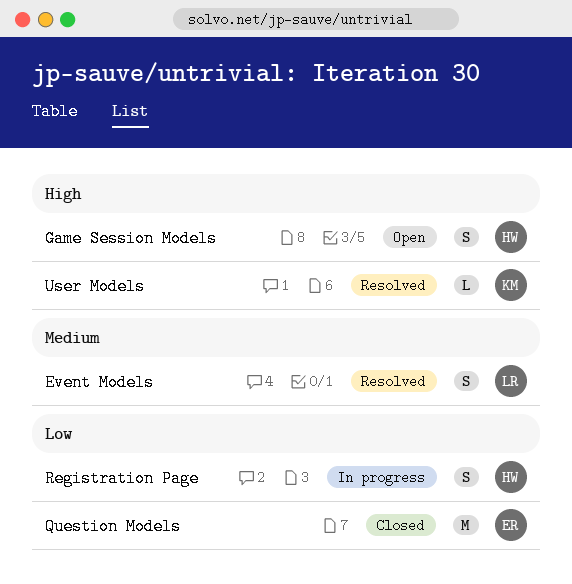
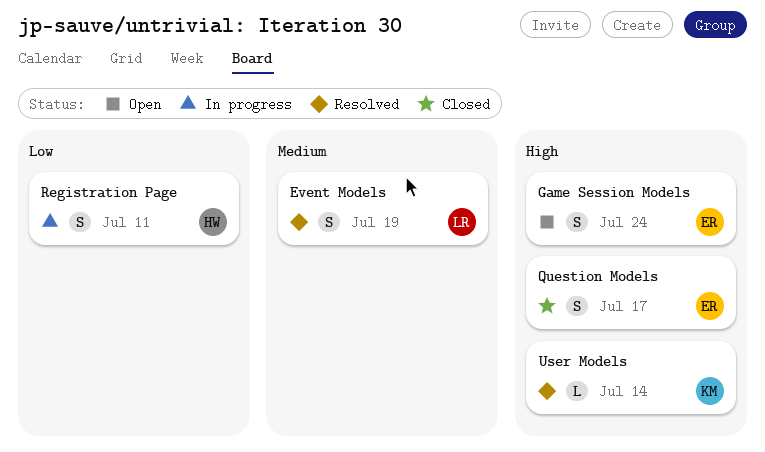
Game Session Models, owner: HW -> ER
Question Models, priority: Low -> High
Question Models, estimate: M -> S

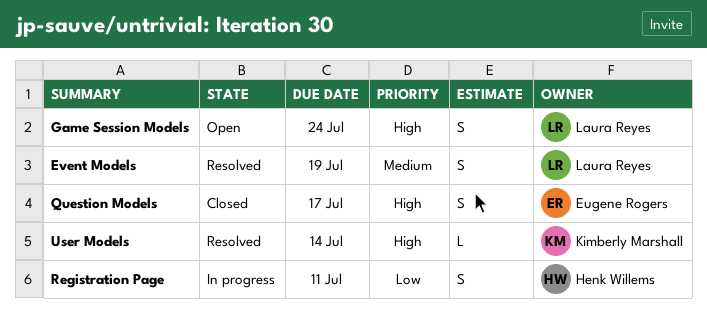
Game Session Models, owner: Eugene Rogers -> Laura Reyes

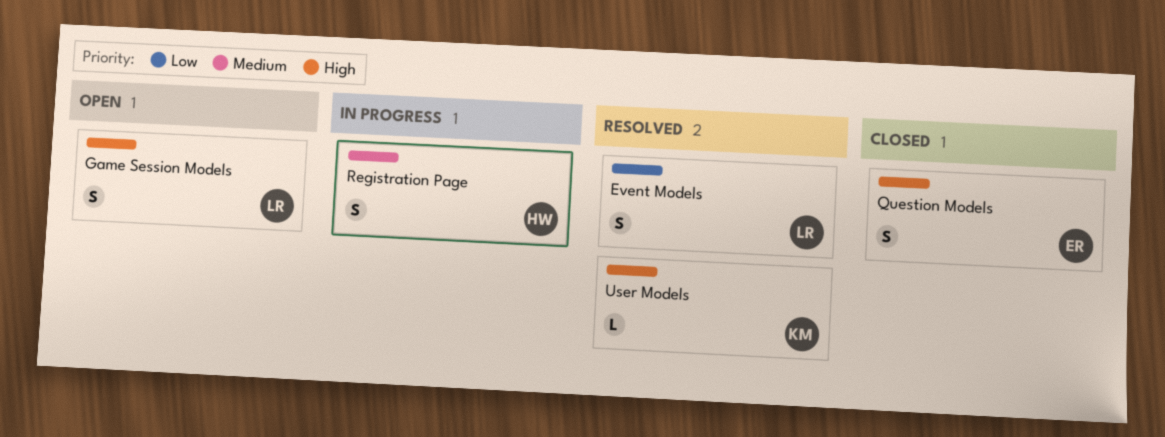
Event Models, priority: Medium -> Low
Registration Page, priority: Low -> Medium

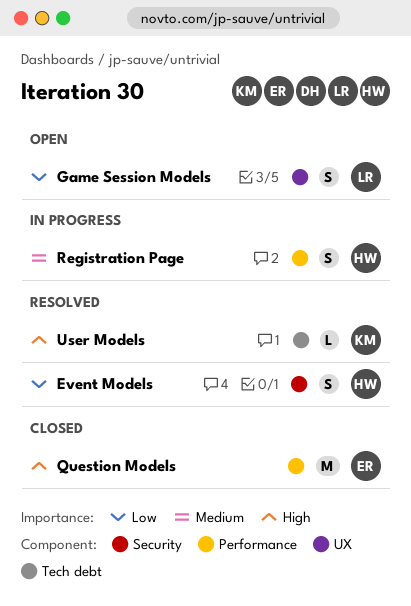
Event Models, owner: LR -> HW
Game Session Models, priority: High -> Low
Question Models, estimate: S -> M

